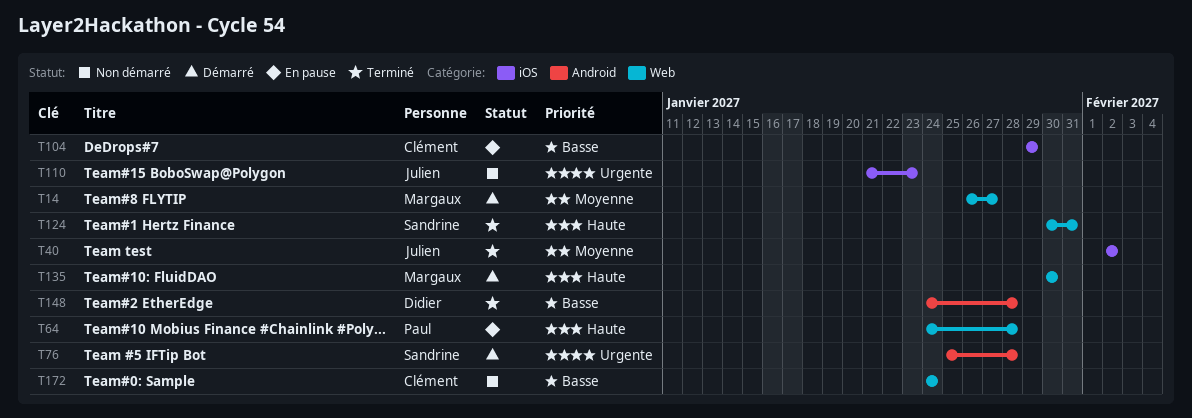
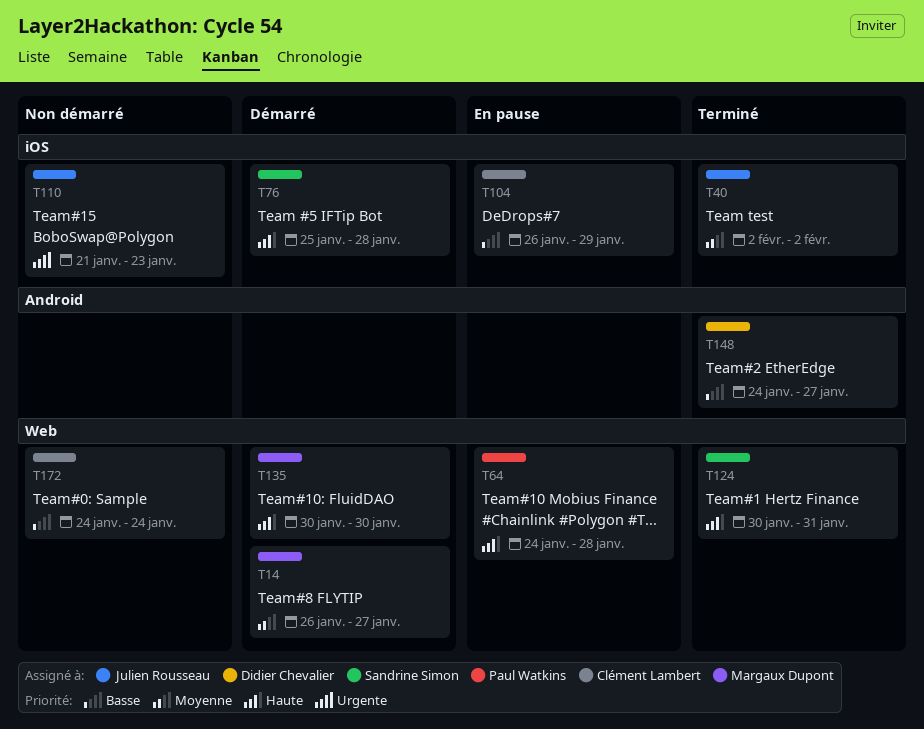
T76, priority: Urgente -> Haute
T76, label: Android -> iOS
T104, start: Jan 29 -> Jan 26
T148, due: Jan 28 -> Jan 27

